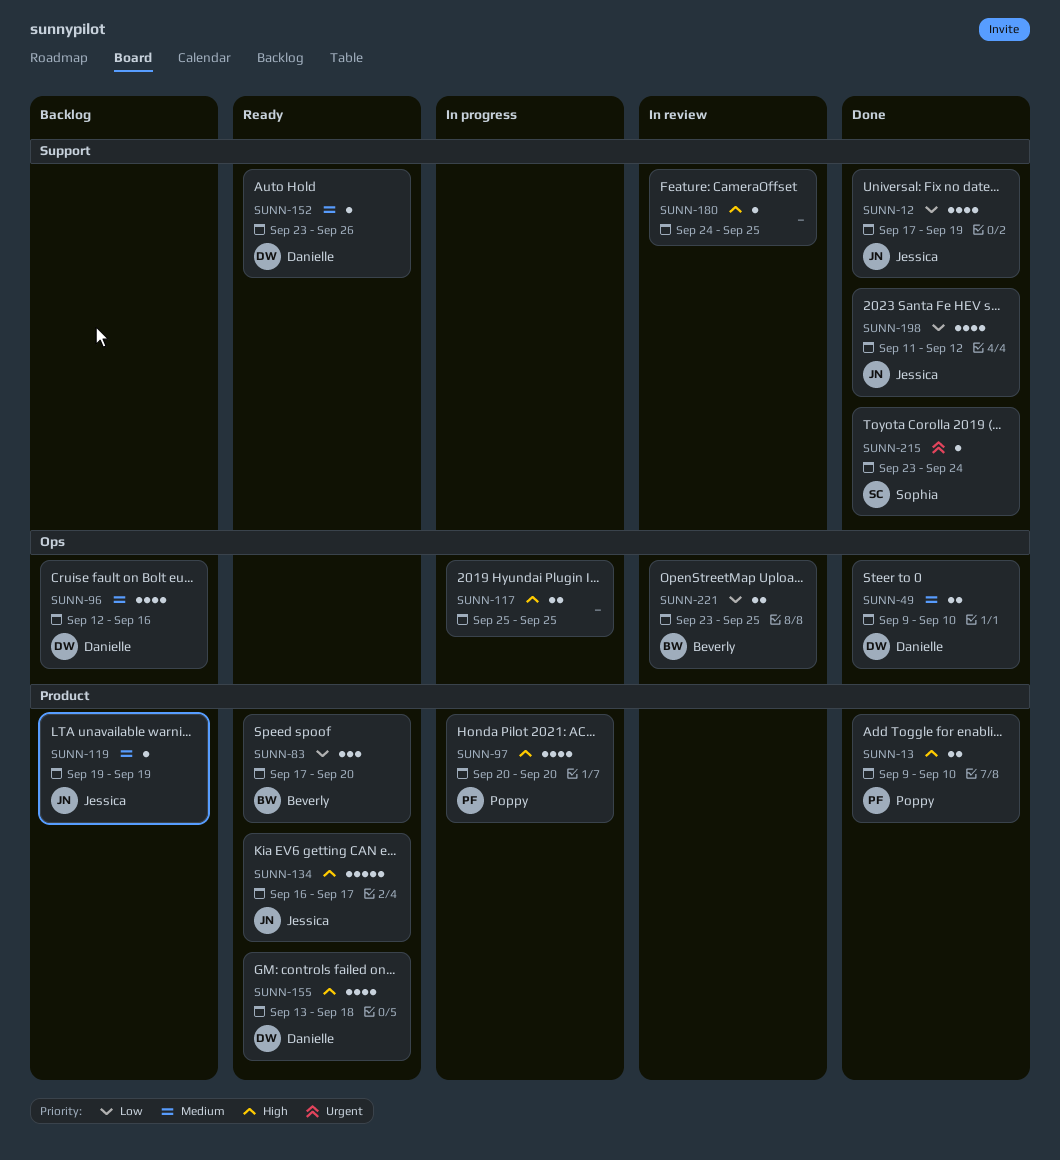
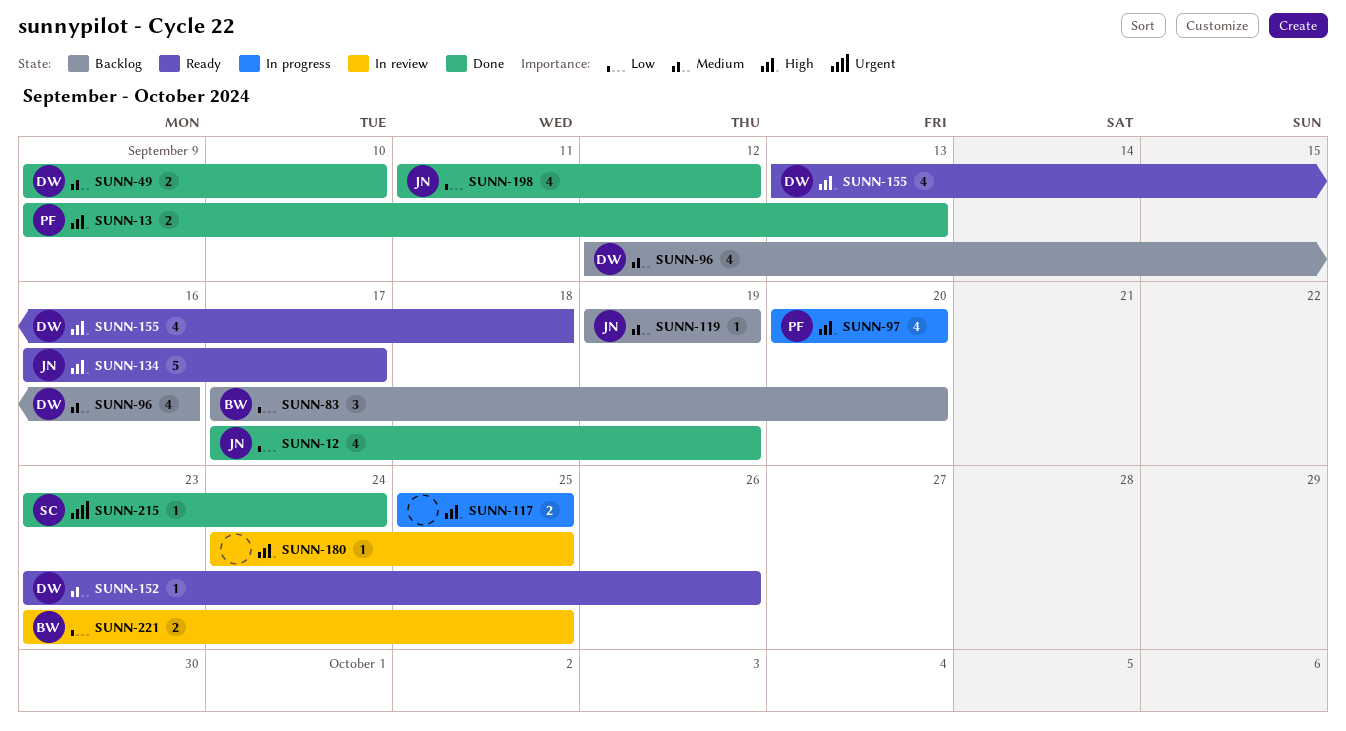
SUNN-13, due: Sep 10 -> Sep 13
SUNN-83, status: Ready -> Backlog

